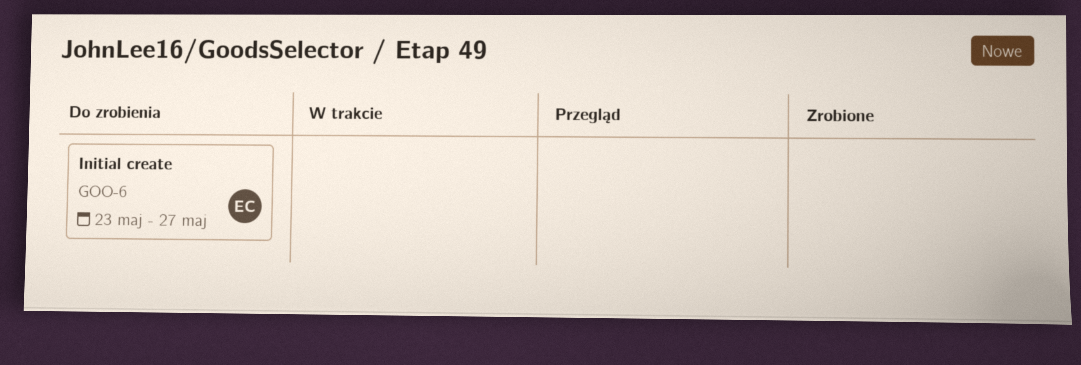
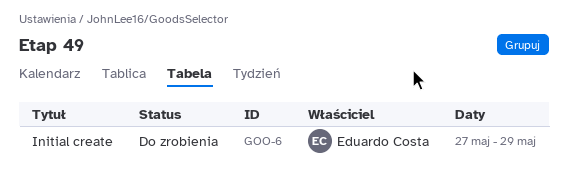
GOO-6, start: May 23 -> May 27
GOO-6, due: May 27 -> May 29

